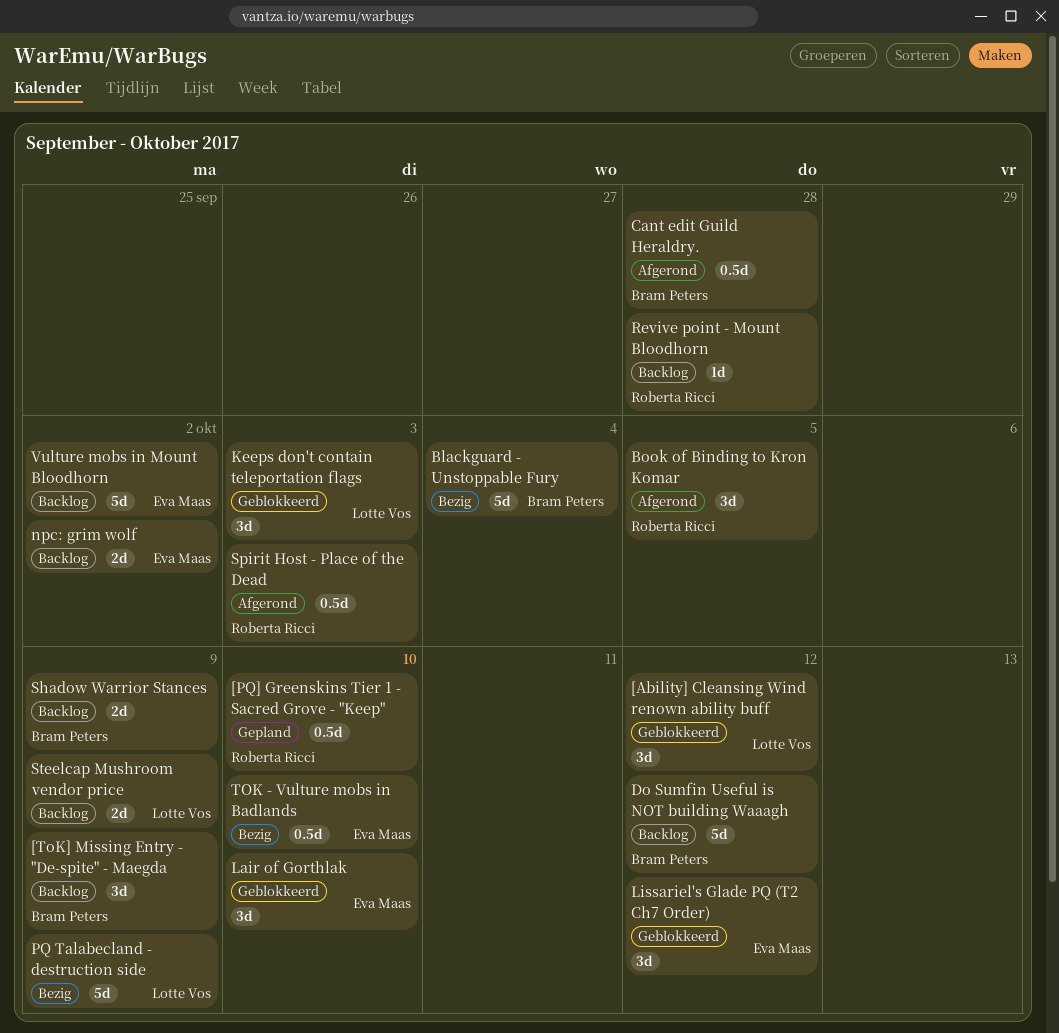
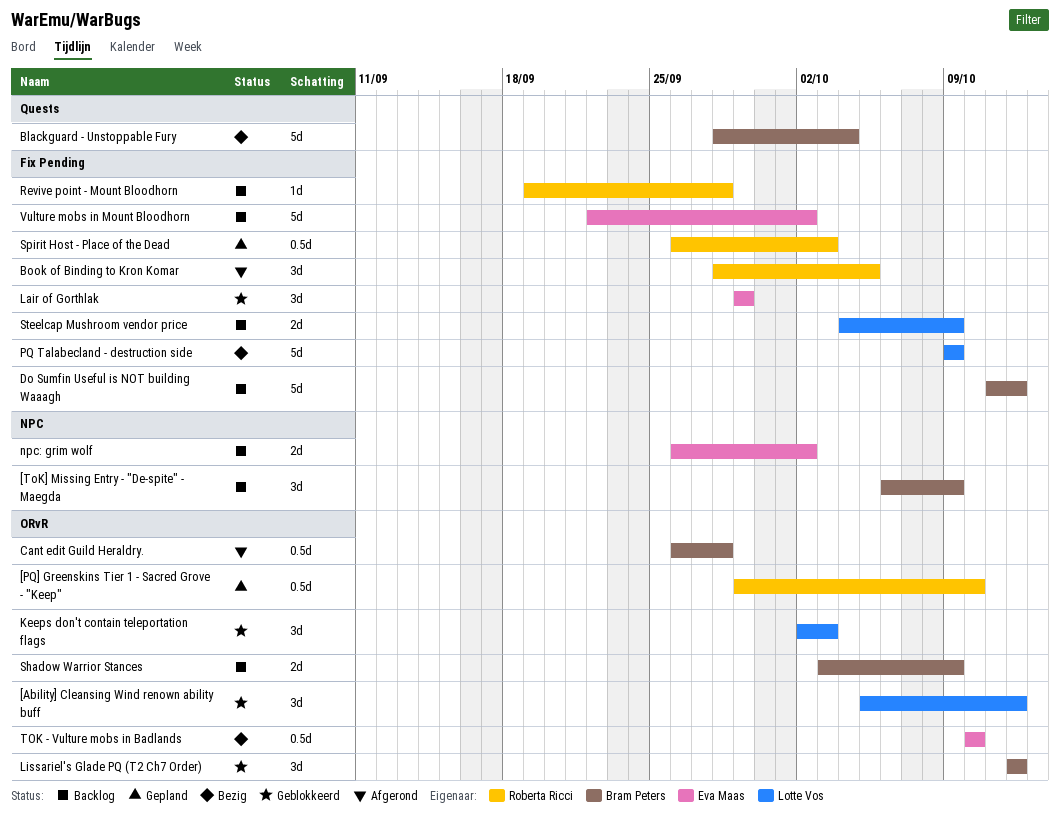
Lair of Gorthlak, due: Oct 10 -> Sep 29
Lissariel's Glade PQ (T2 Ch7 Order), owner: Eva Maas -> Bram Peters
Spirit Host - Place of the Dead, status: Afgerond -> Gepland

